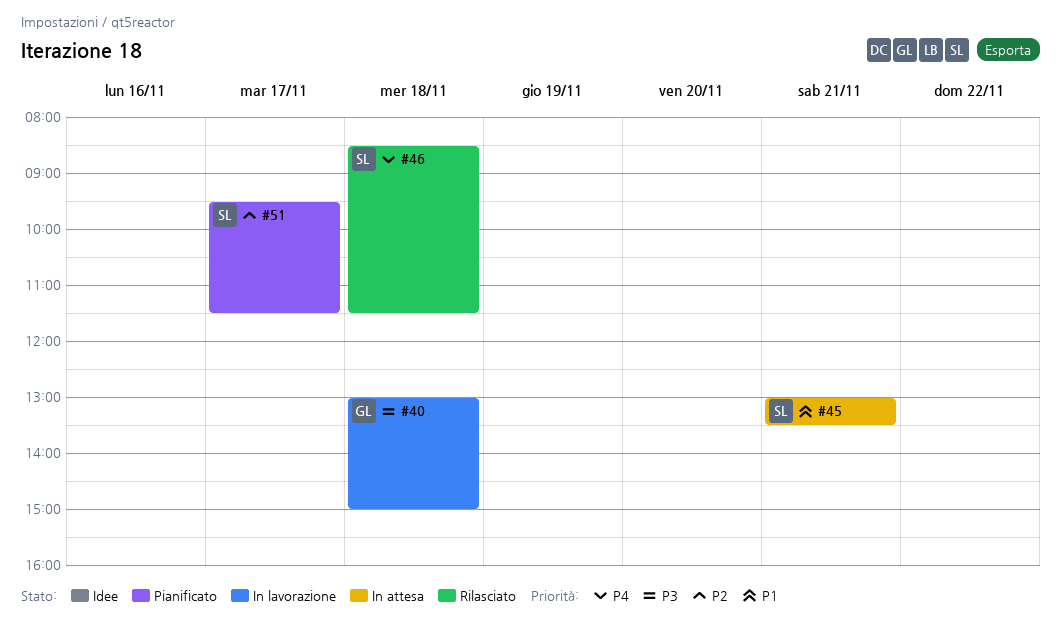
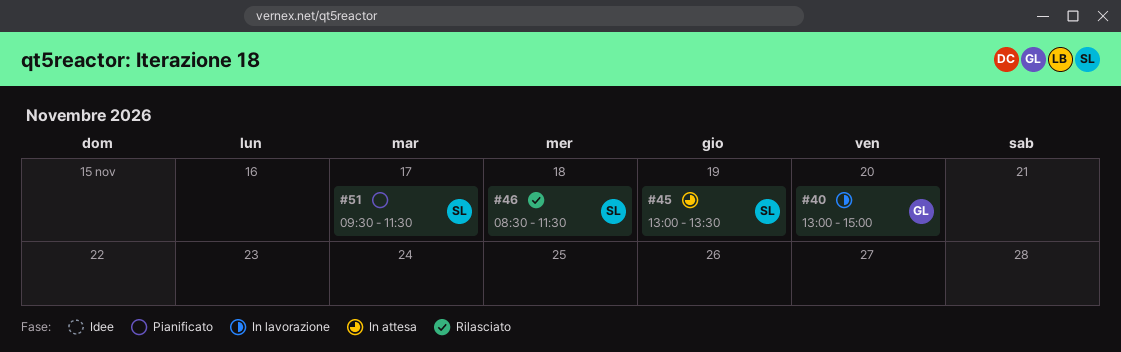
#40, day: Nov 18 -> Nov 20
#45, day: Nov 21 -> Nov 19

